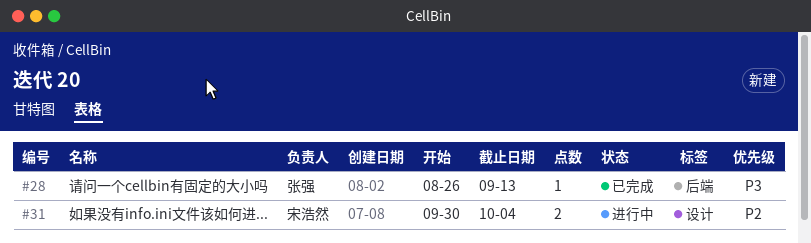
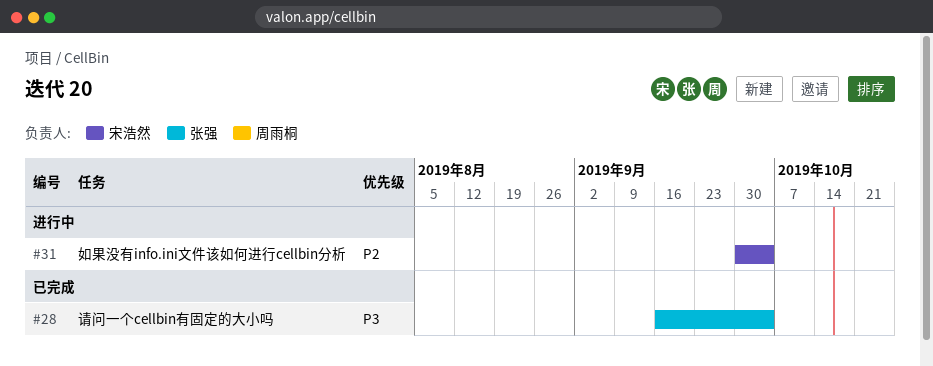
#28, start: Aug 26 -> Sep 16
#28, due: Sep 13 -> Oct 4

